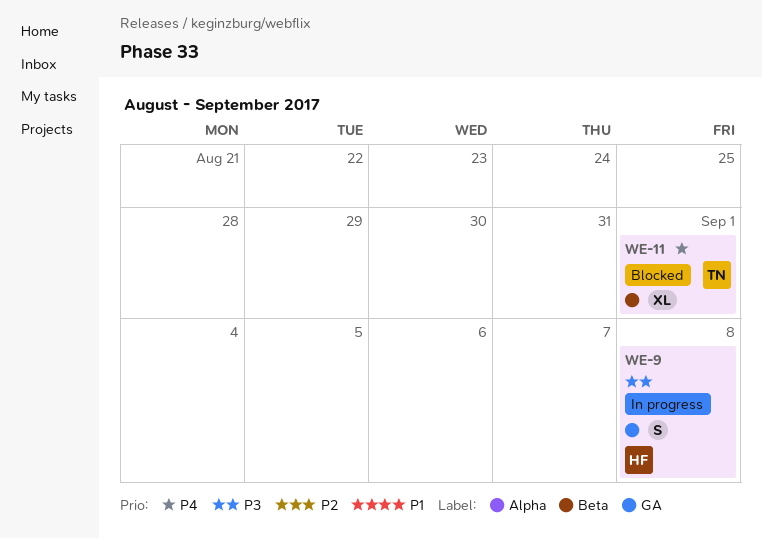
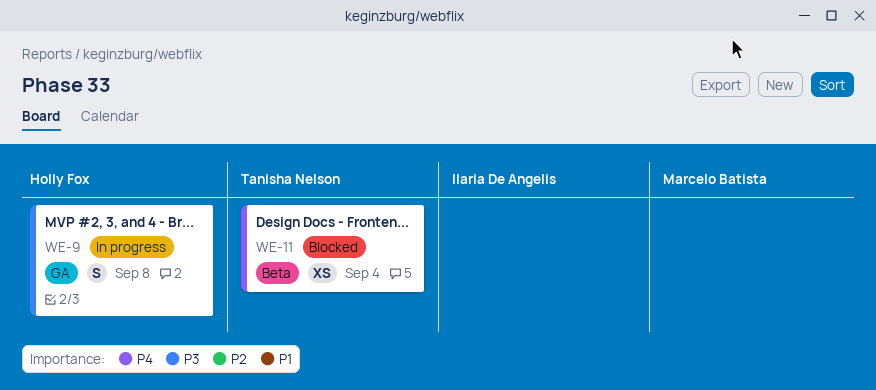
WE-11, estimate: XL -> XS
WE-11, due: Sep 1 -> Sep 4

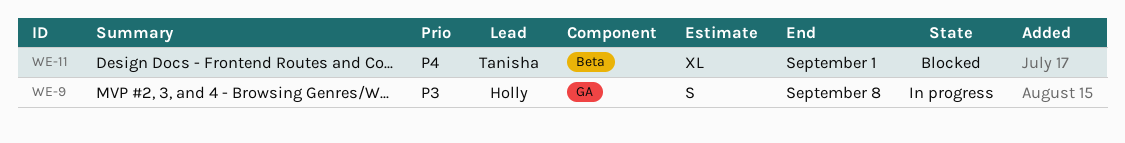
WE-11, estimate: XS -> XL
WE-11, due: Sep 4 -> Sep 1

